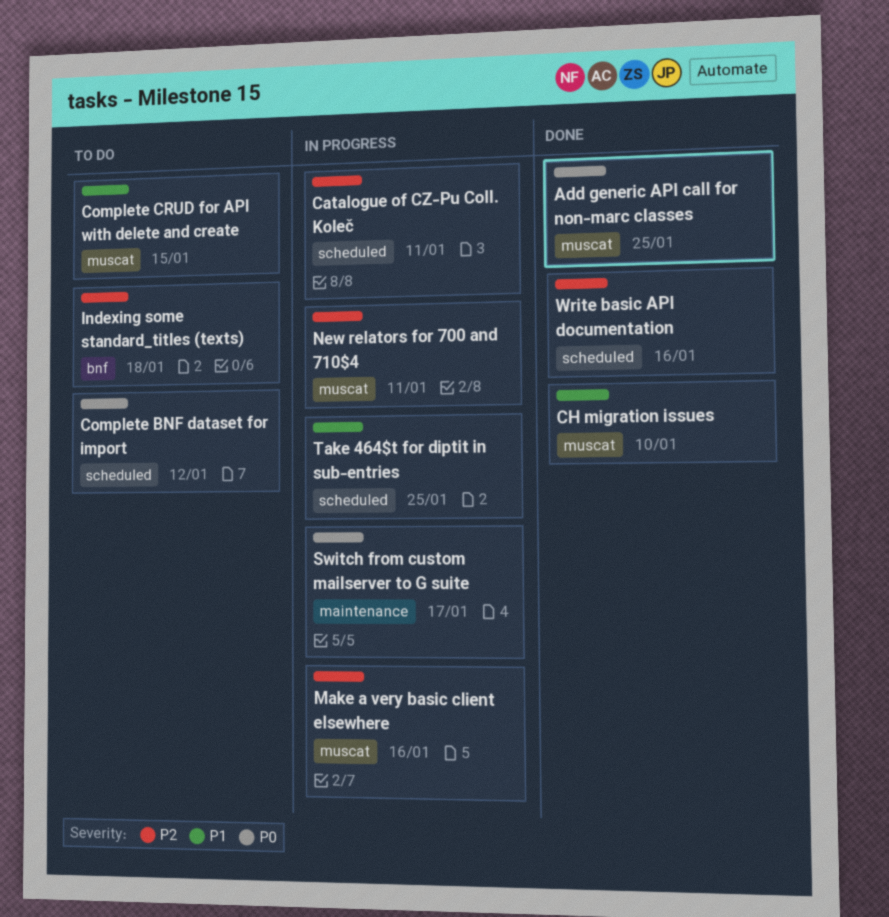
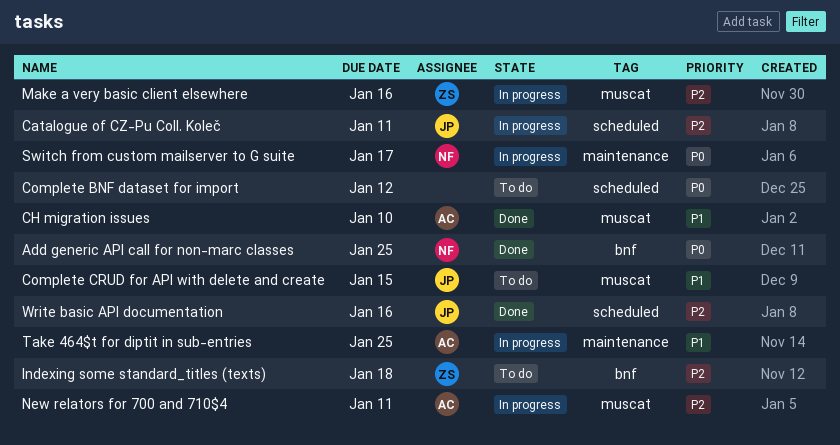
Add generic API call for non-marc classes, label: muscat -> bnf
Take 464$t for diptit in sub-entries, label: scheduled -> maintenance

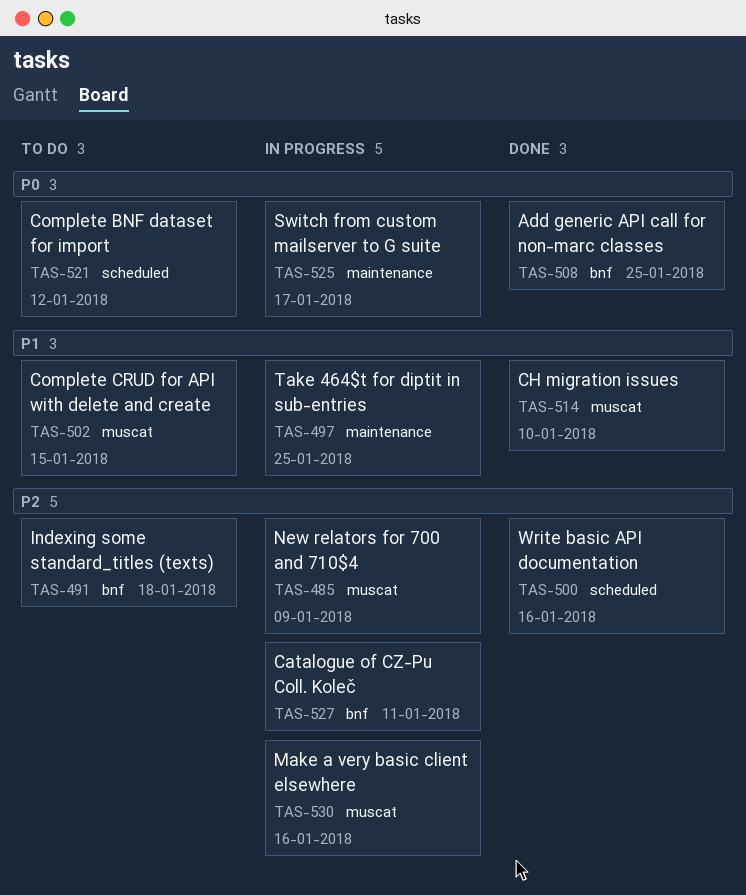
Catalogue of CZ-Pu Coll. Koleč, label: scheduled -> bnf
New relators for 700 and 710$4, due: Jan 11 -> Jan 9

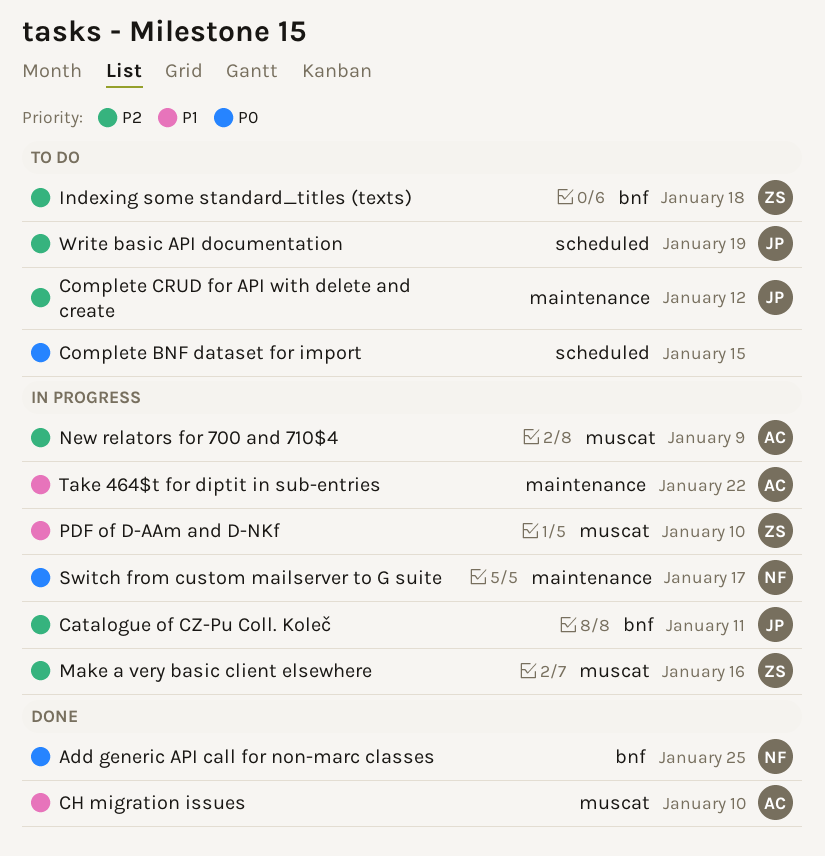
Complete BNF dataset for import, due: Jan 12 -> Jan 15
Complete CRUD for API with delete and create, priority: P1 -> P2
Complete CRUD for API with delete and create, label: muscat -> maintenance
Complete CRUD for API with delete and create, due: Jan 15 -> Jan 12
PDF of D-AAm and D-NKf: none -> present
Take 464$t for diptit in sub-entries, due: Jan 25 -> Jan 22
Write basic API documentation, status: Done -> To do
Write basic API documentation, due: Jan 16 -> Jan 19

